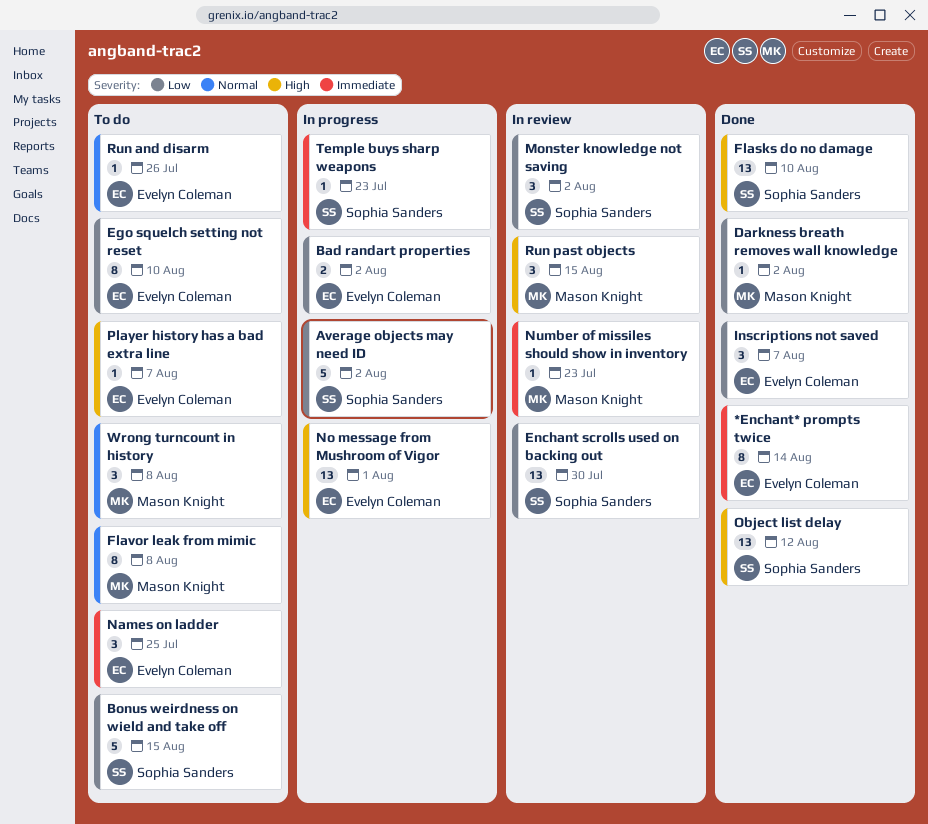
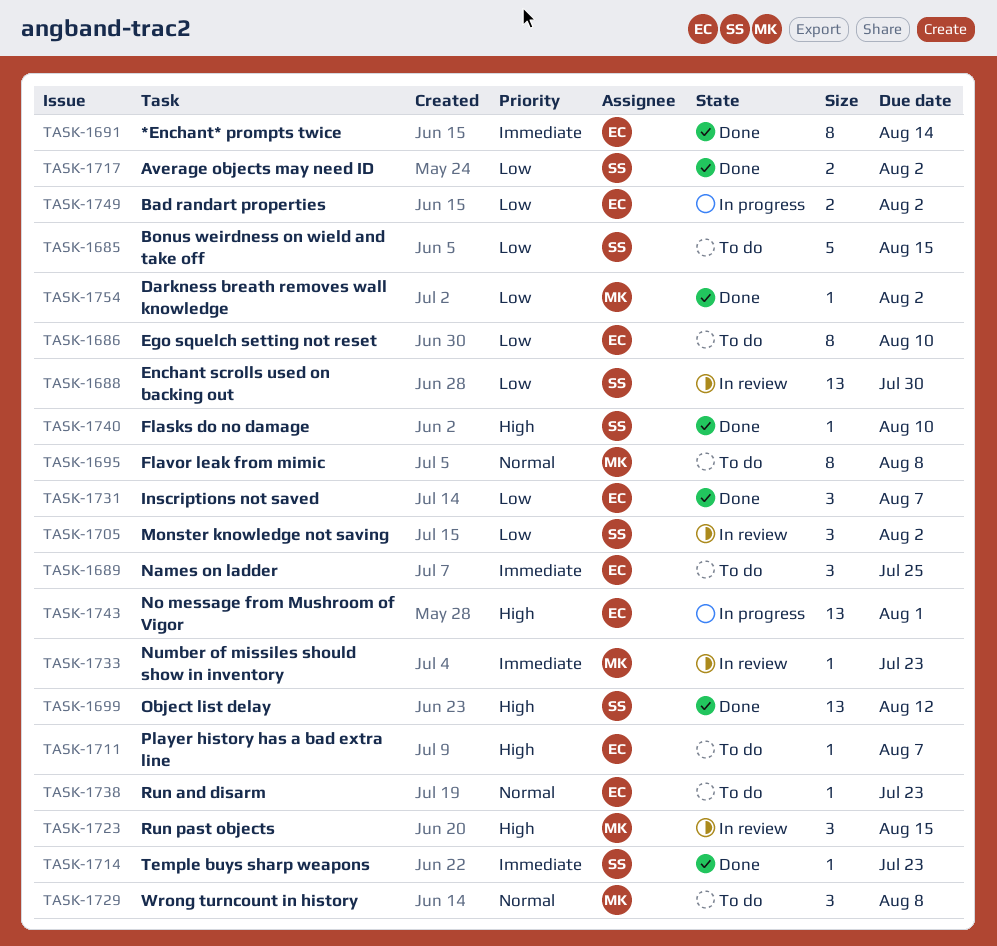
Average objects may need ID, status: In progress -> Done
Average objects may need ID, estimate: 5 -> 2
Flasks do no damage, estimate: 13 -> 1
Run and disarm, due: Jul 26 -> Jul 23
Temple buys sharp weapons, status: In progress -> Done

